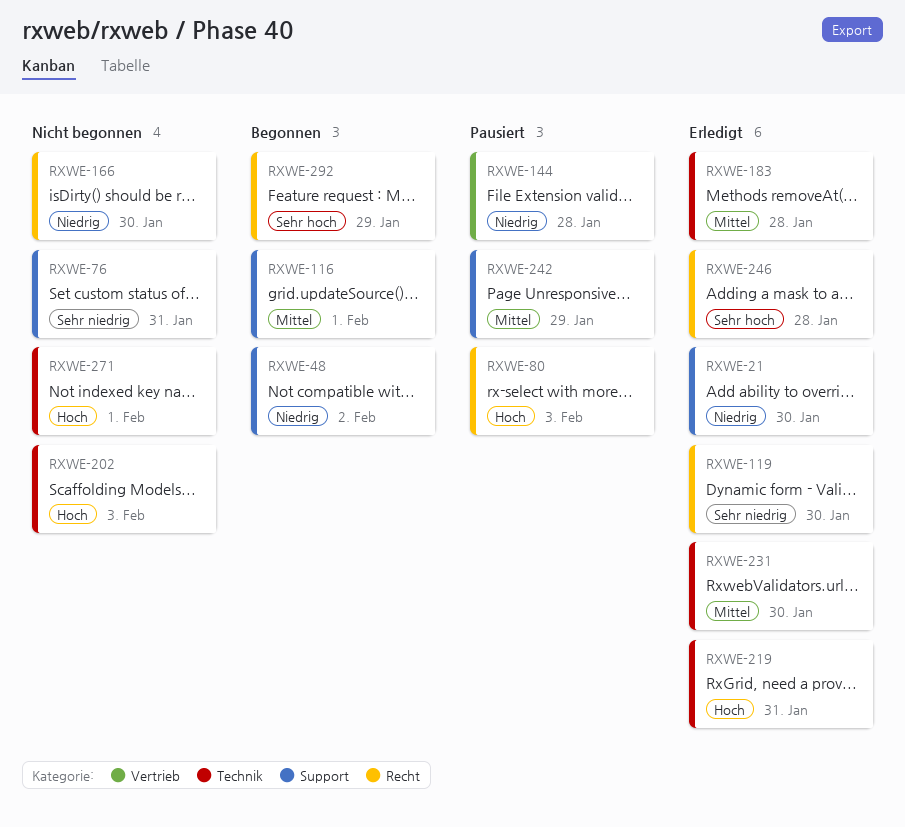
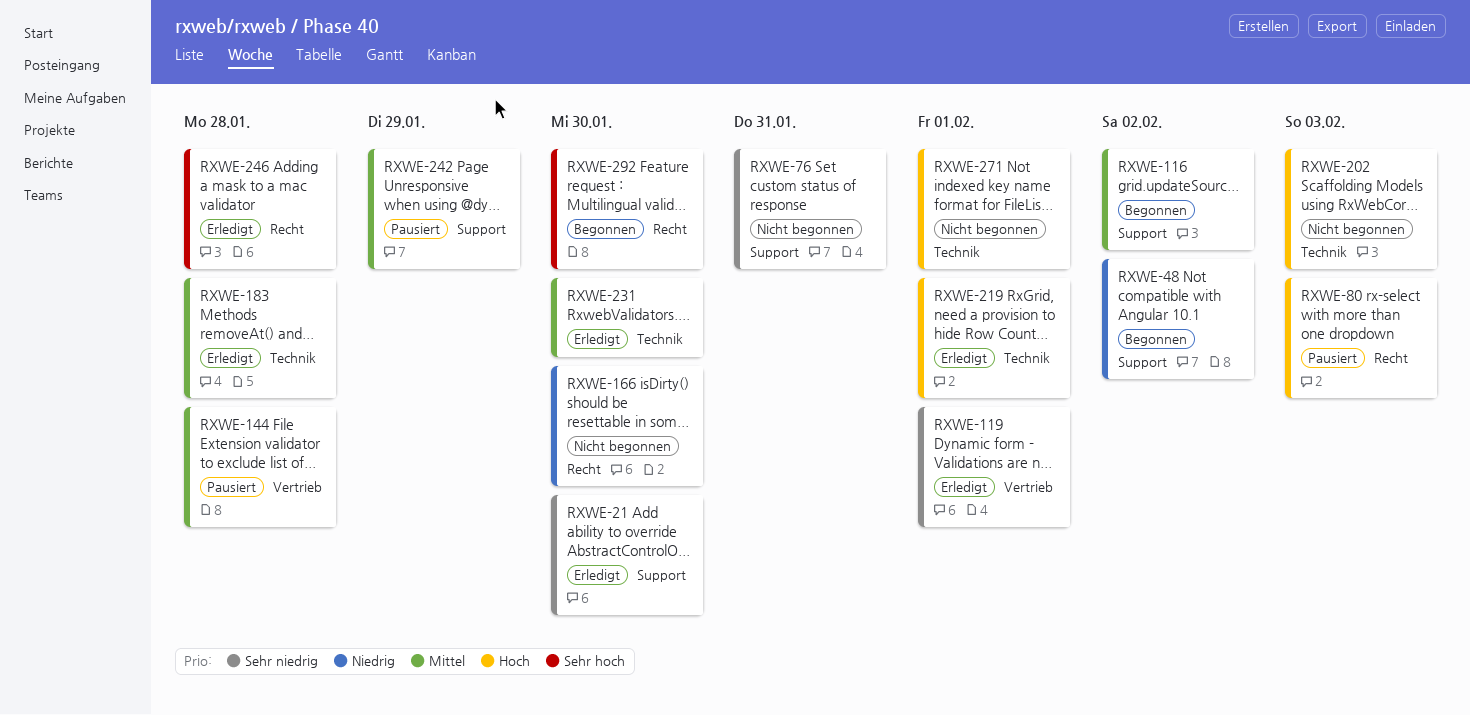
RXWE-21, priority: Niedrig -> Sehr niedrig
RXWE-116, due: Feb 1 -> Feb 2
RXWE-119, label: Recht -> Vertrieb
RXWE-119, due: Jan 30 -> Feb 1
RXWE-144, priority: Niedrig -> Mittel
RXWE-219, due: Jan 31 -> Feb 1
RXWE-292, due: Jan 29 -> Jan 30

